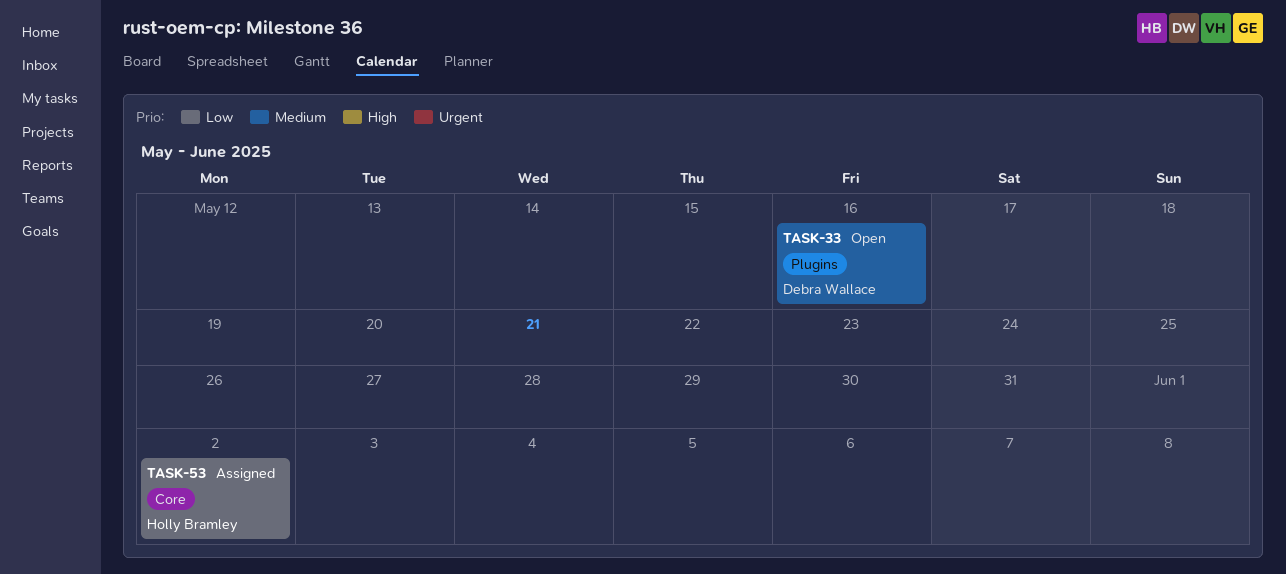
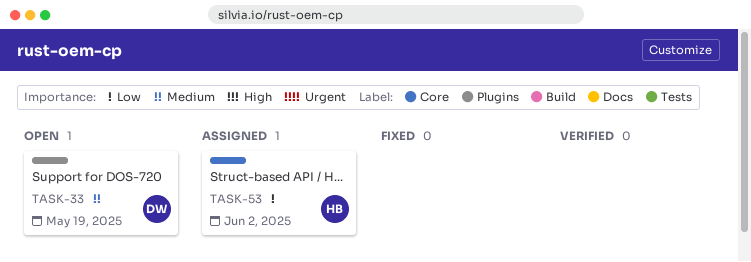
TASK-33, due: May 16 -> May 19

